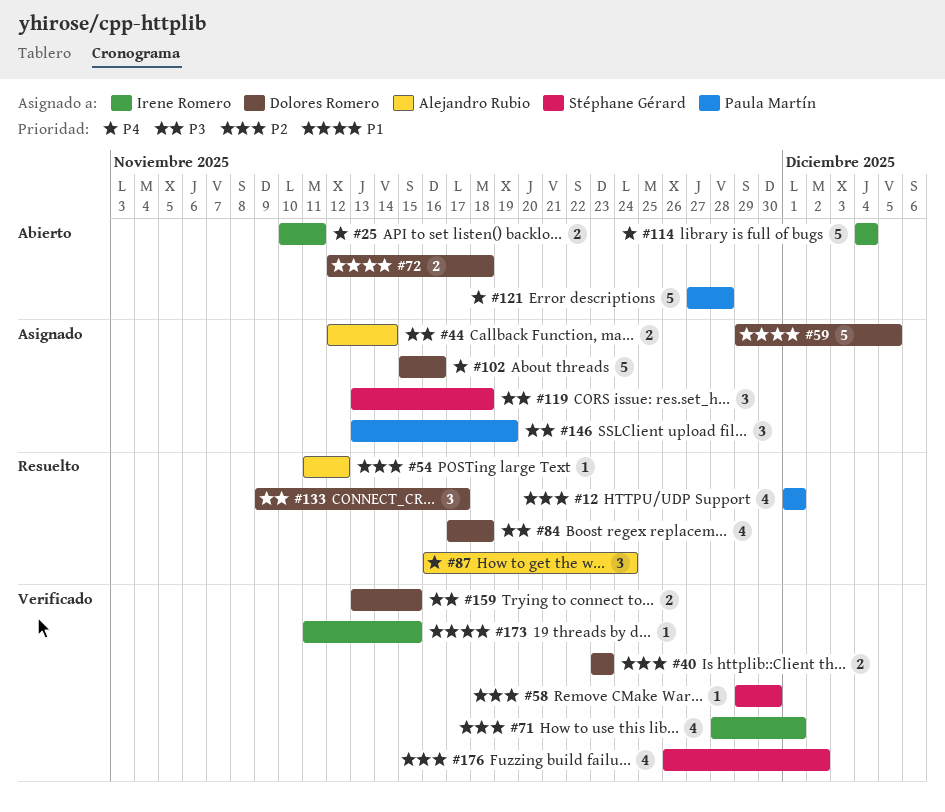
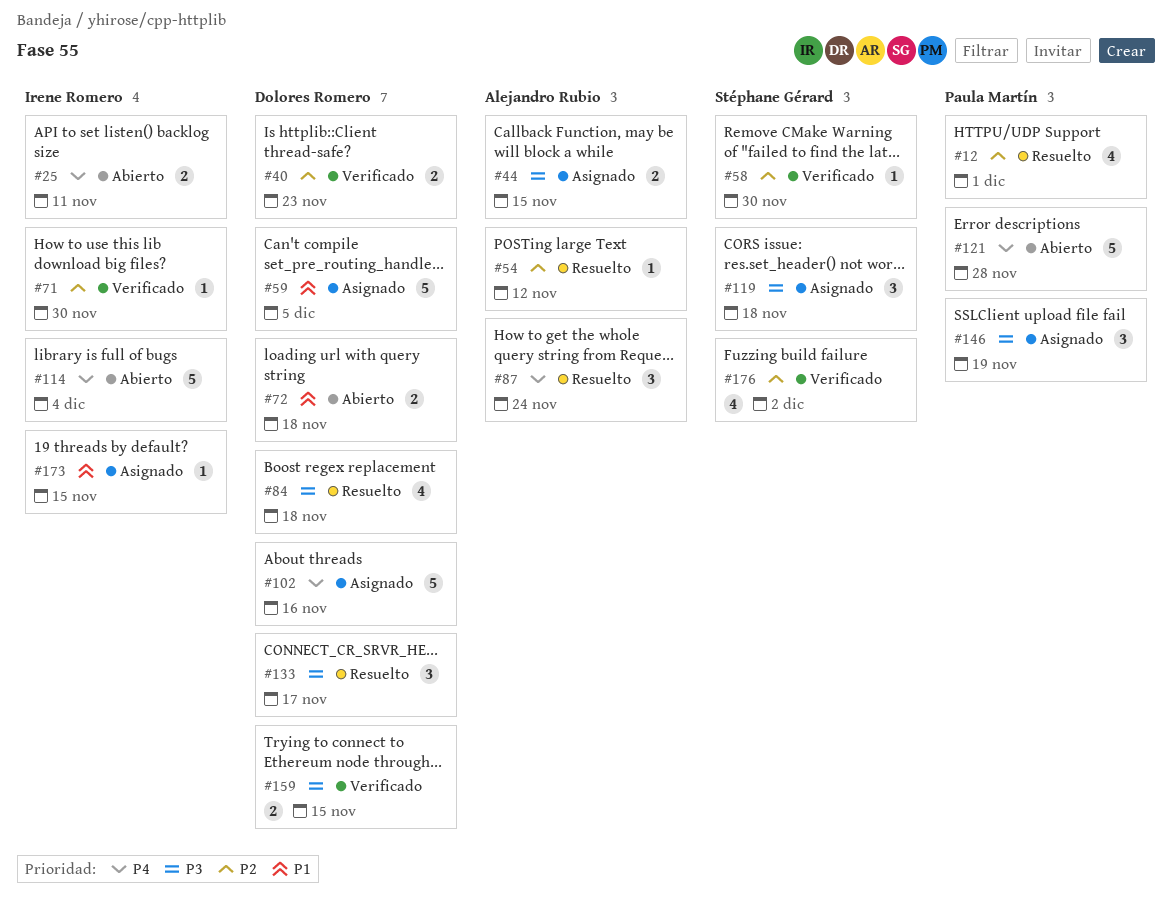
#44, due: Nov 14 -> Nov 15
#71, estimate: 4 -> 1
#71, due: Dec 1 -> Nov 30
#173, status: Verificado -> Asignado

